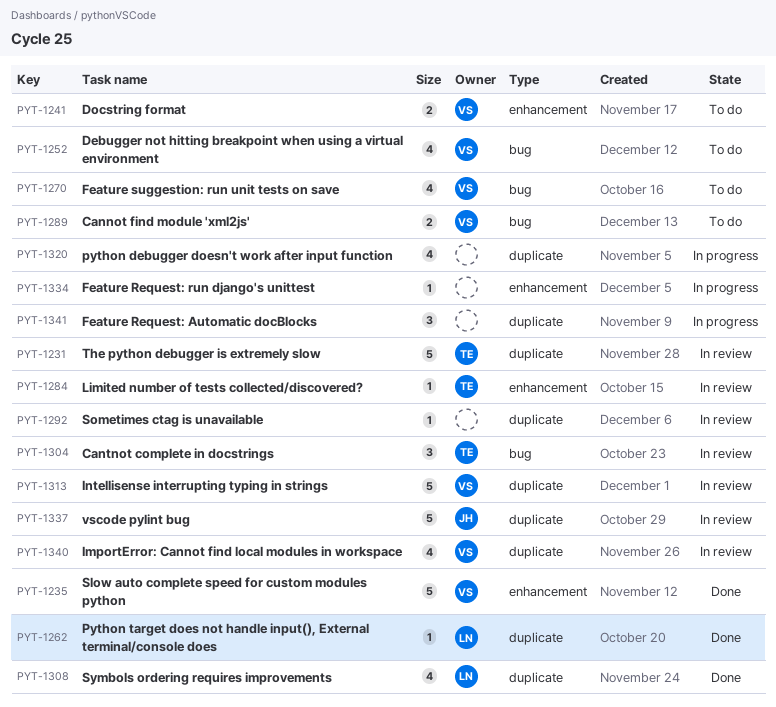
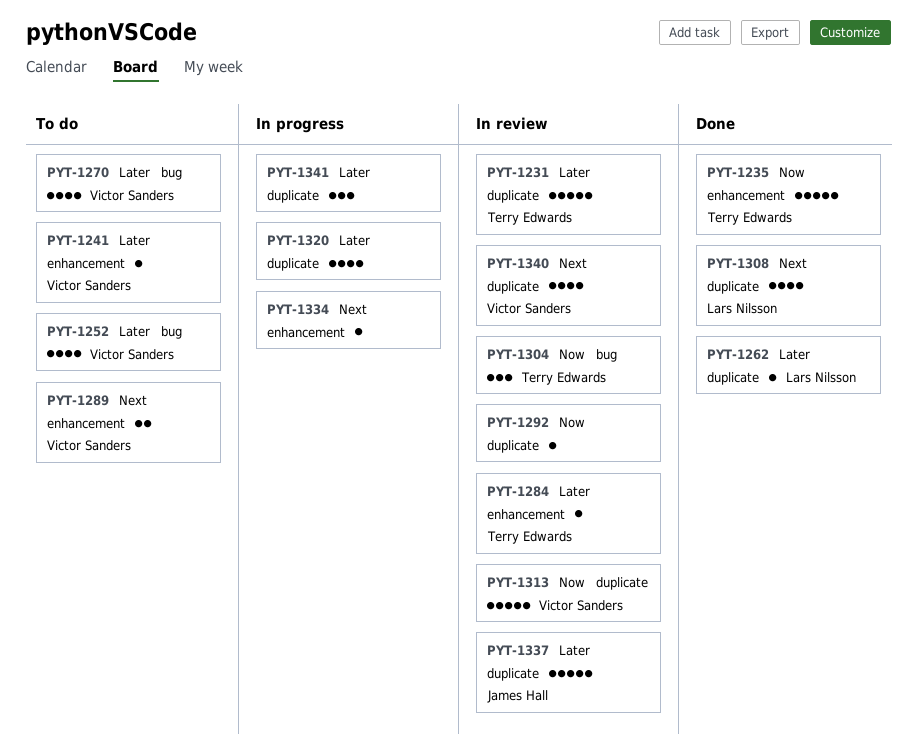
PYT-1235, owner: Victor Sanders -> Terry Edwards
PYT-1241, estimate: 2 -> 1
PYT-1289, label: bug -> enhancement

